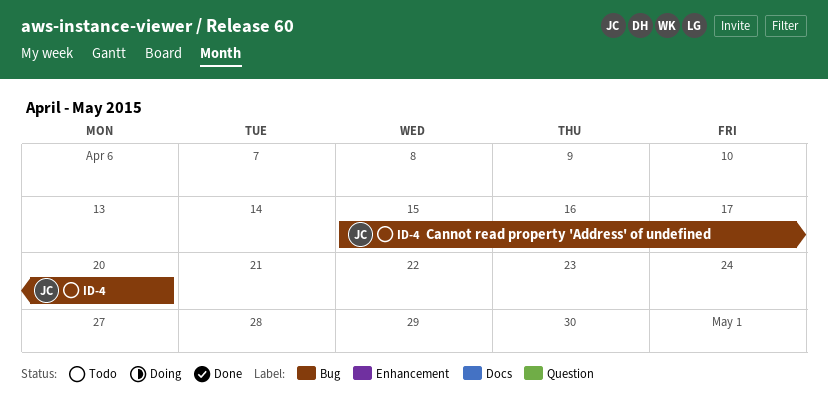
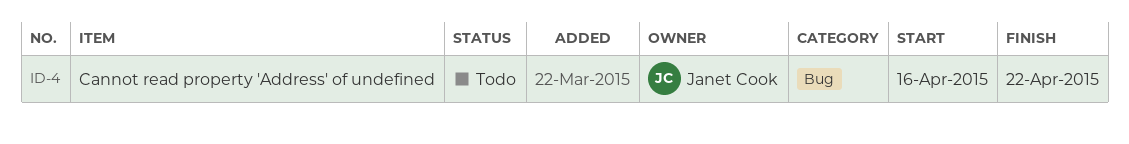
ID-4, start: Apr 15 -> Apr 16
ID-4, due: Apr 20 -> Apr 22

